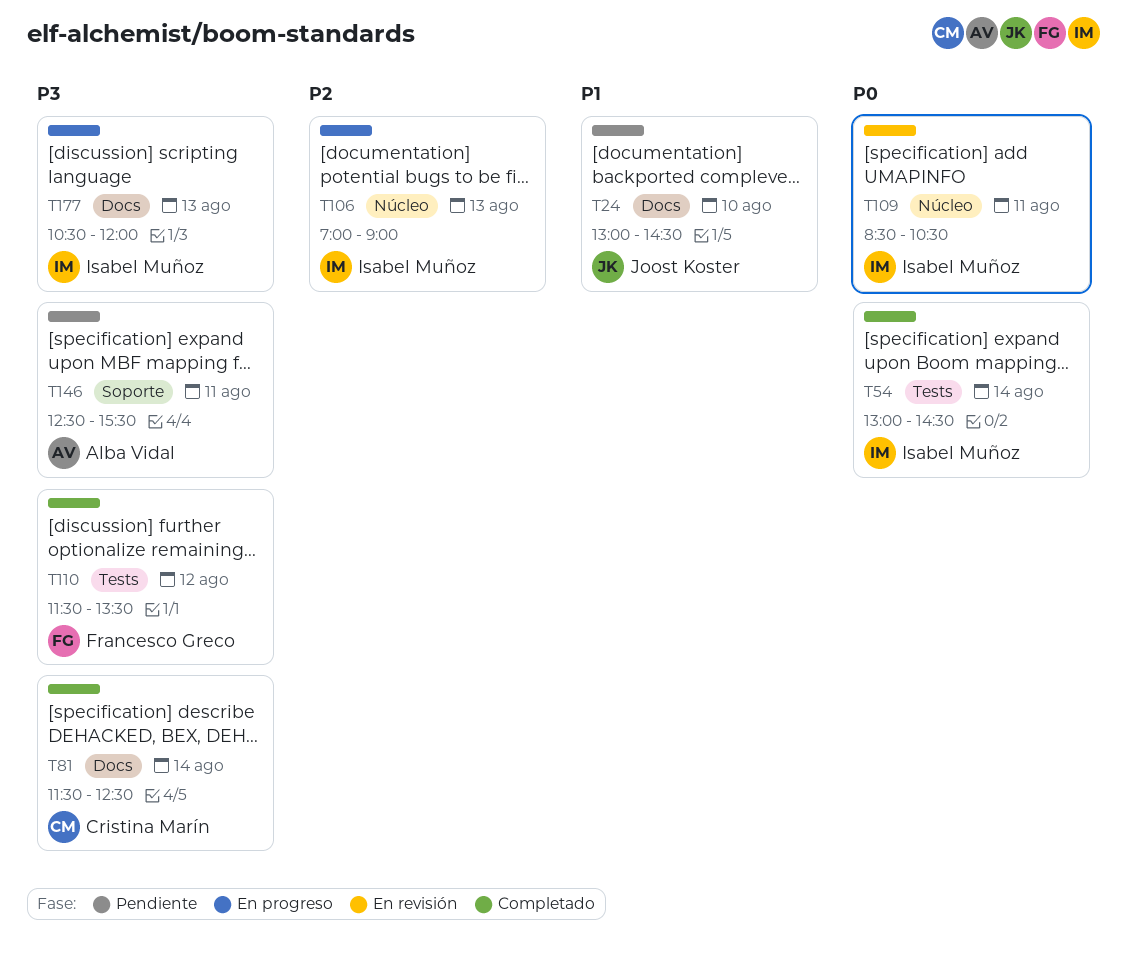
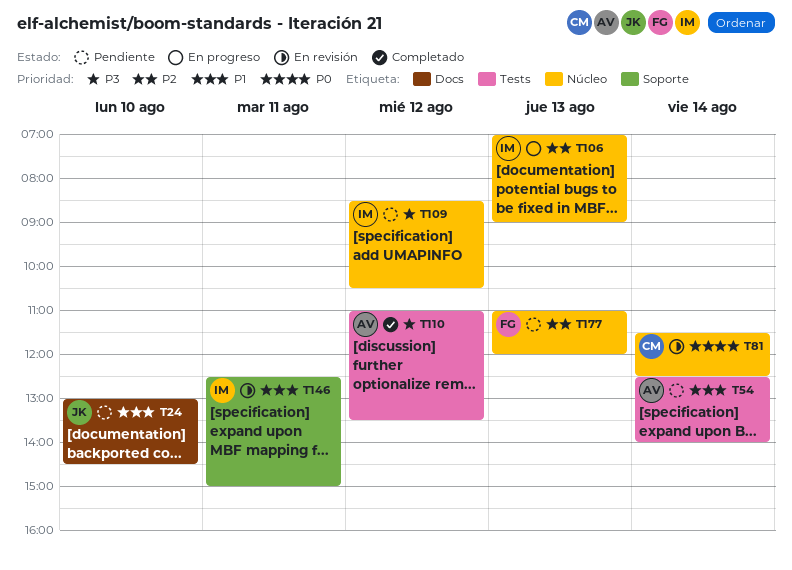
T54, status: Completado -> Pendiente
T54, owner: Isabel Muñoz -> Alba Vidal
T54, priority: P0 -> P1
T54, begins: 13:00 -> 12:30
T54, ends: 14:30 -> 14:00
T81, status: Completado -> En revisión
T81, priority: P3 -> P0
T81, label: Docs -> Núcleo
T109, status: En revisión -> Pendiente
T109, priority: P0 -> P3
T109, day: Aug 11 -> Aug 12
T110, owner: Francesco Greco -> Alba Vidal
T110, begins: 11:30 -> 11:00
T146, status: Pendiente -> En revisión
T146, owner: Alba Vidal -> Isabel Muñoz
T146, priority: P3 -> P1
T146, ends: 15:30 -> 15:00
T177, status: En progreso -> Pendiente
T177, owner: Isabel Muñoz -> Francesco Greco
T177, priority: P3 -> P2
T177, label: Docs -> Núcleo
T177, begins: 10:30 -> 11:00

